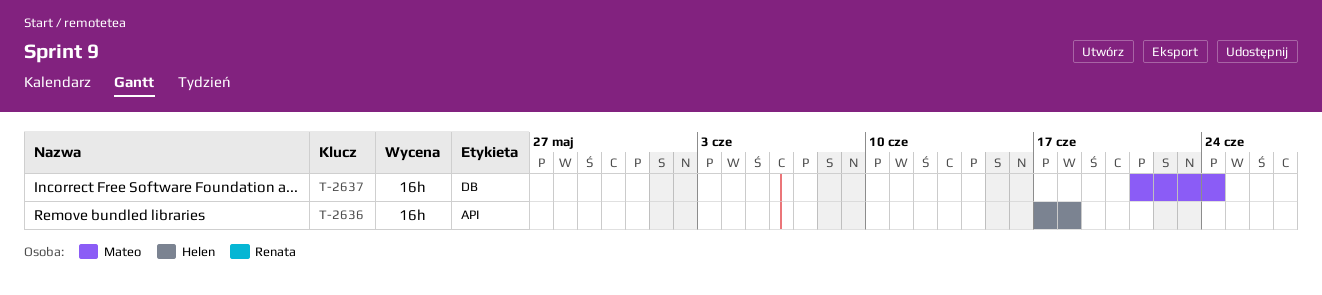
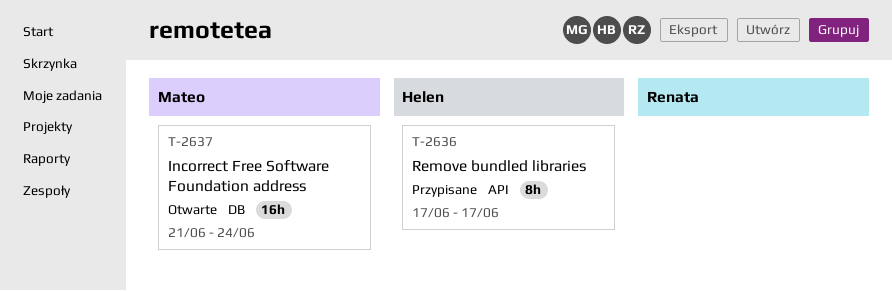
T-2636, estimate: 16h -> 8h
T-2636, due: Jun 18 -> Jun 17

